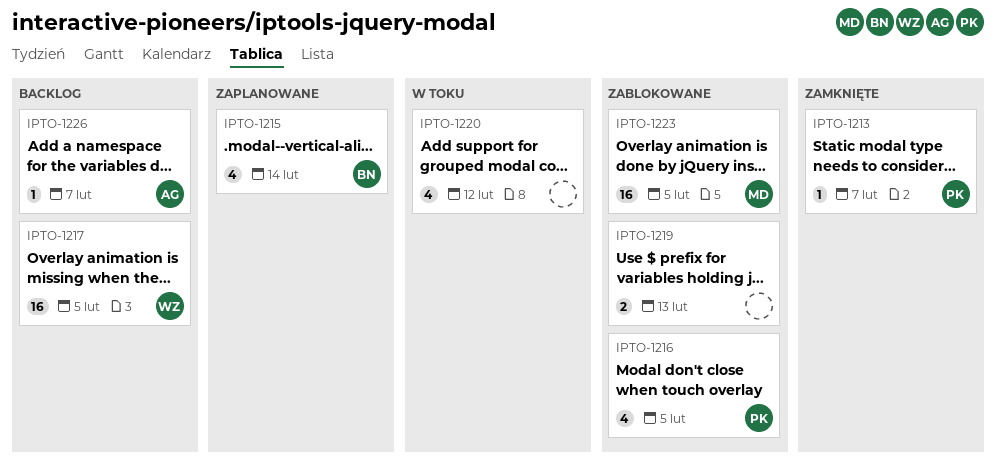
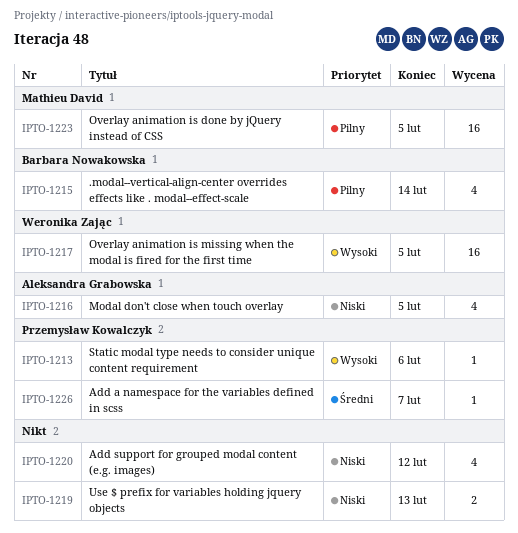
IPTO-1213, due: Feb 7 -> Feb 6
IPTO-1216, owner: Przemysław Kowalczyk -> Aleksandra Grabowska
IPTO-1226, owner: Aleksandra Grabowska -> Przemysław Kowalczyk

